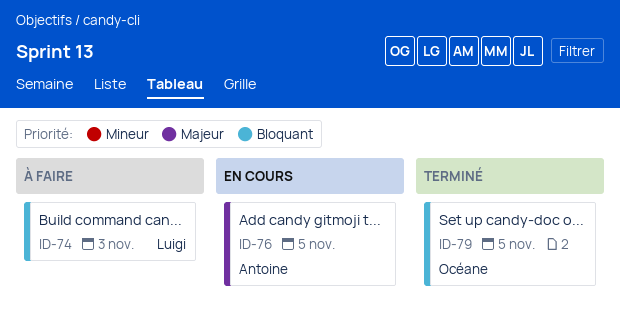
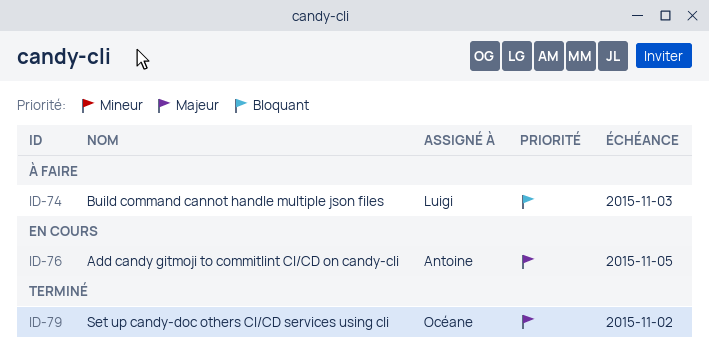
ID-79, priority: Bloquant -> Majeur
ID-79, due: Nov 5 -> Nov 2

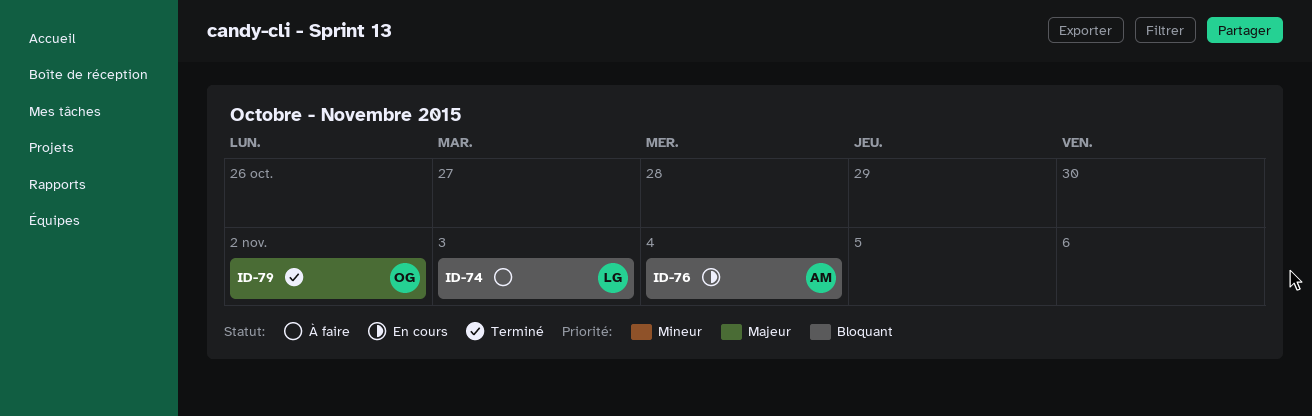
ID-76, priority: Majeur -> Bloquant
ID-76, due: Nov 5 -> Nov 4

